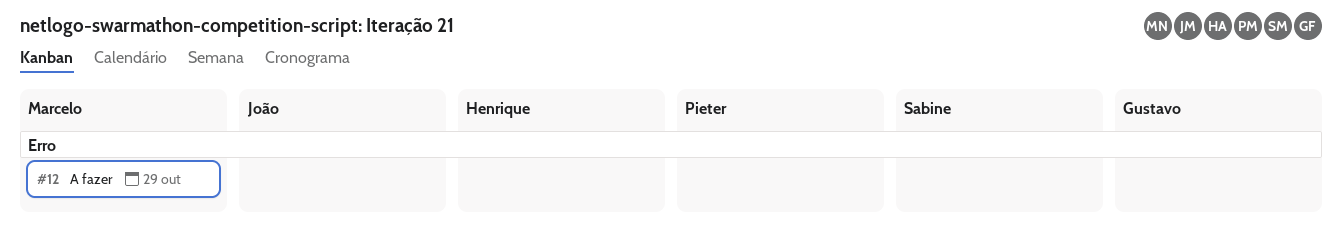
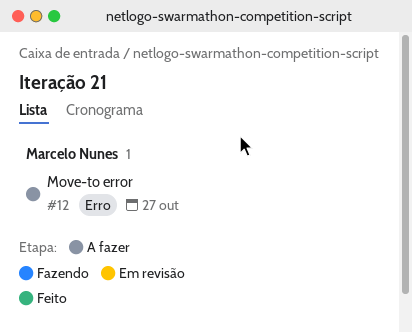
#12, due: Oct 29 -> Oct 27

